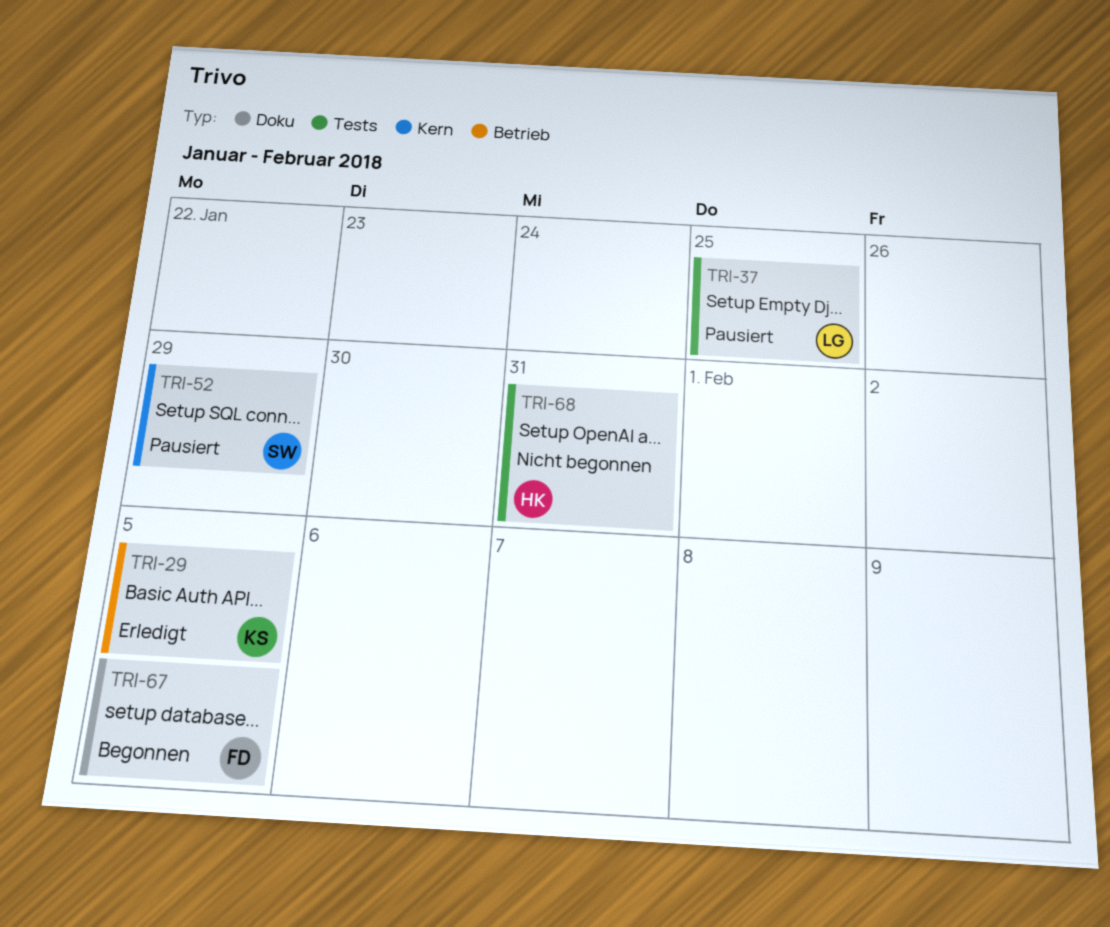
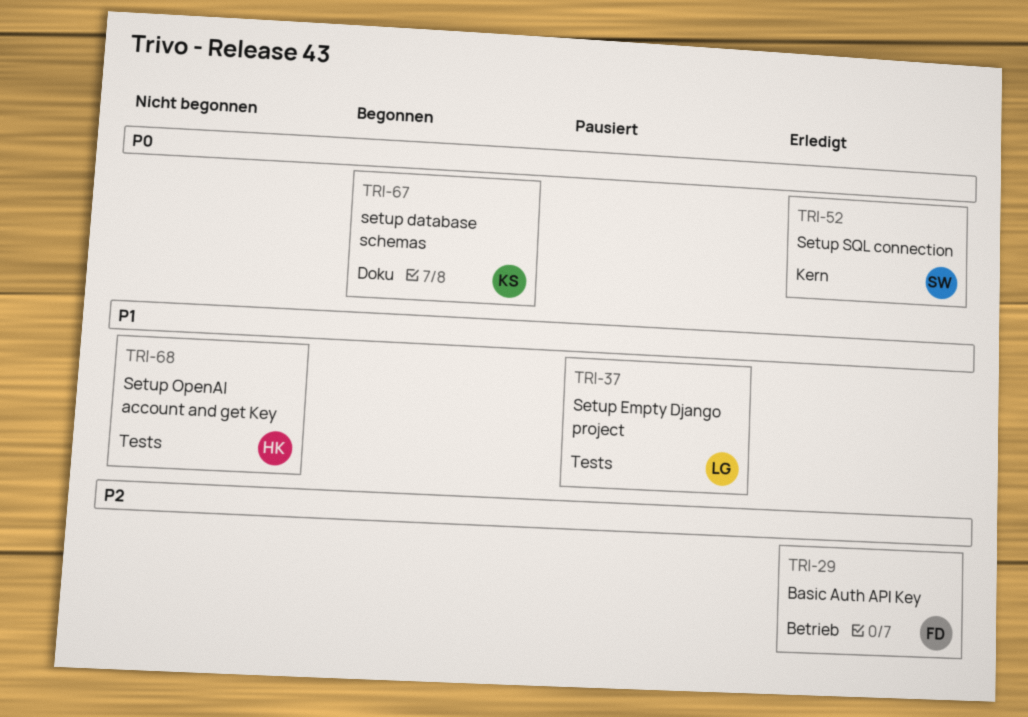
TRI-29, owner: KS -> FD
TRI-52, status: Pausiert -> Erledigt
TRI-67, owner: FD -> KS

